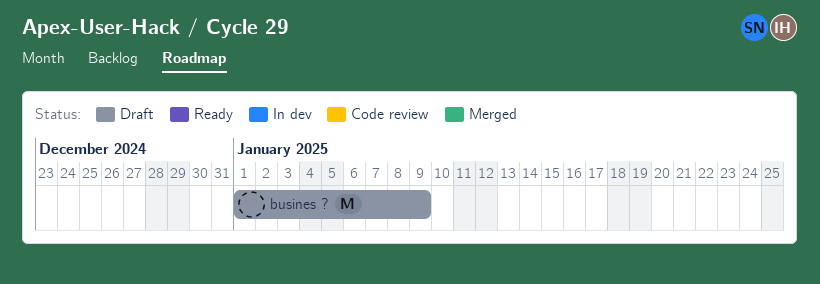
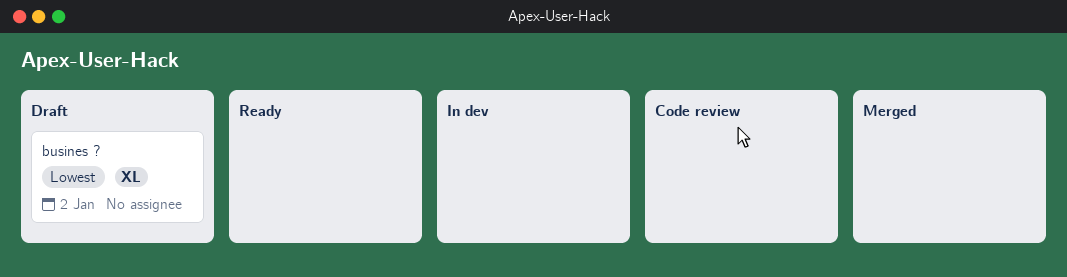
busines ?, estimate: M -> XL
busines ?, due: Jan 9 -> Jan 2

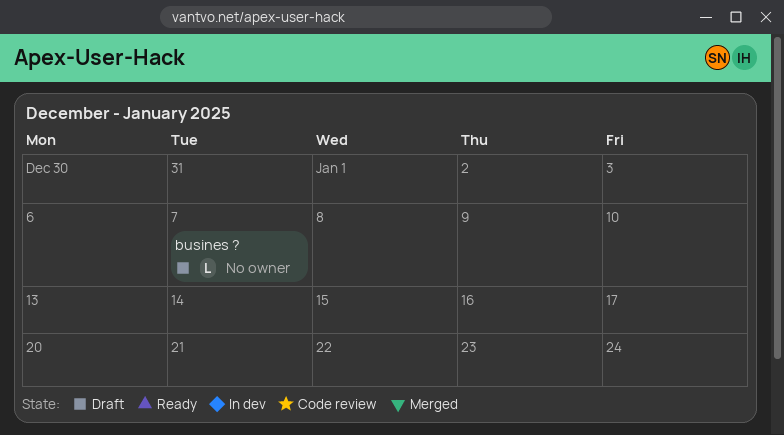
busines ?, estimate: XL -> L
busines ?, due: Jan 2 -> Jan 7

